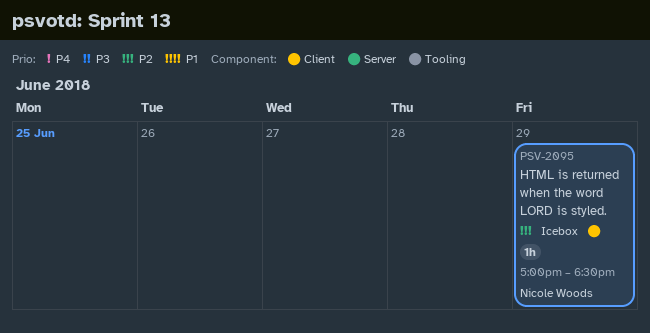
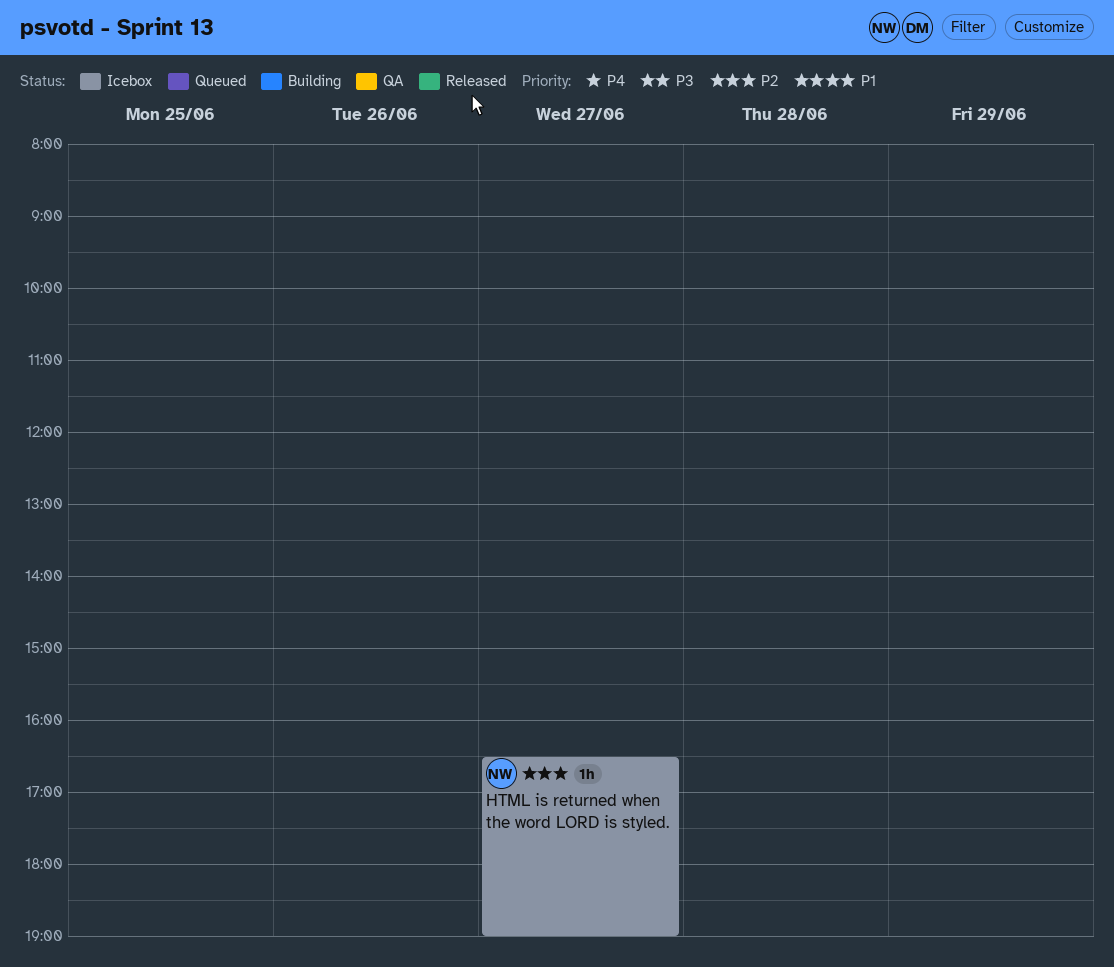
HTML is returned when the word LORD is styled., day: Jun 29 -> Jun 27
HTML is returned when the word LORD is styled., begins: 17:00 -> 16:30
HTML is returned when the word LORD is styled., ends: 18:30 -> 19:00

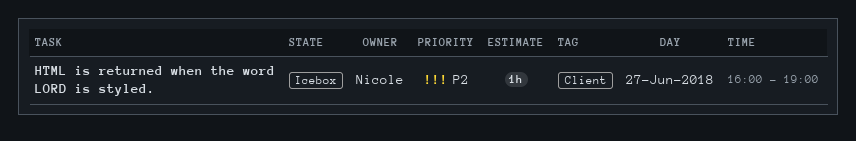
HTML is returned when the word LORD is styled., begins: 16:30 -> 16:00

